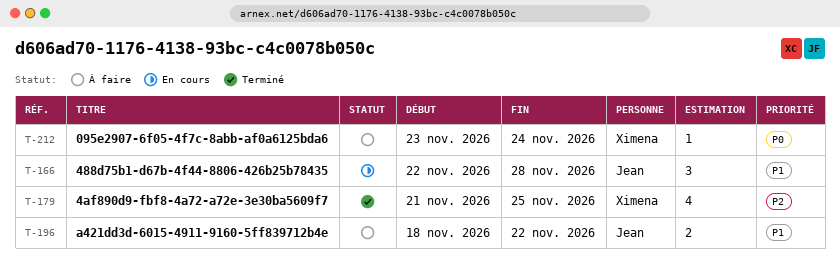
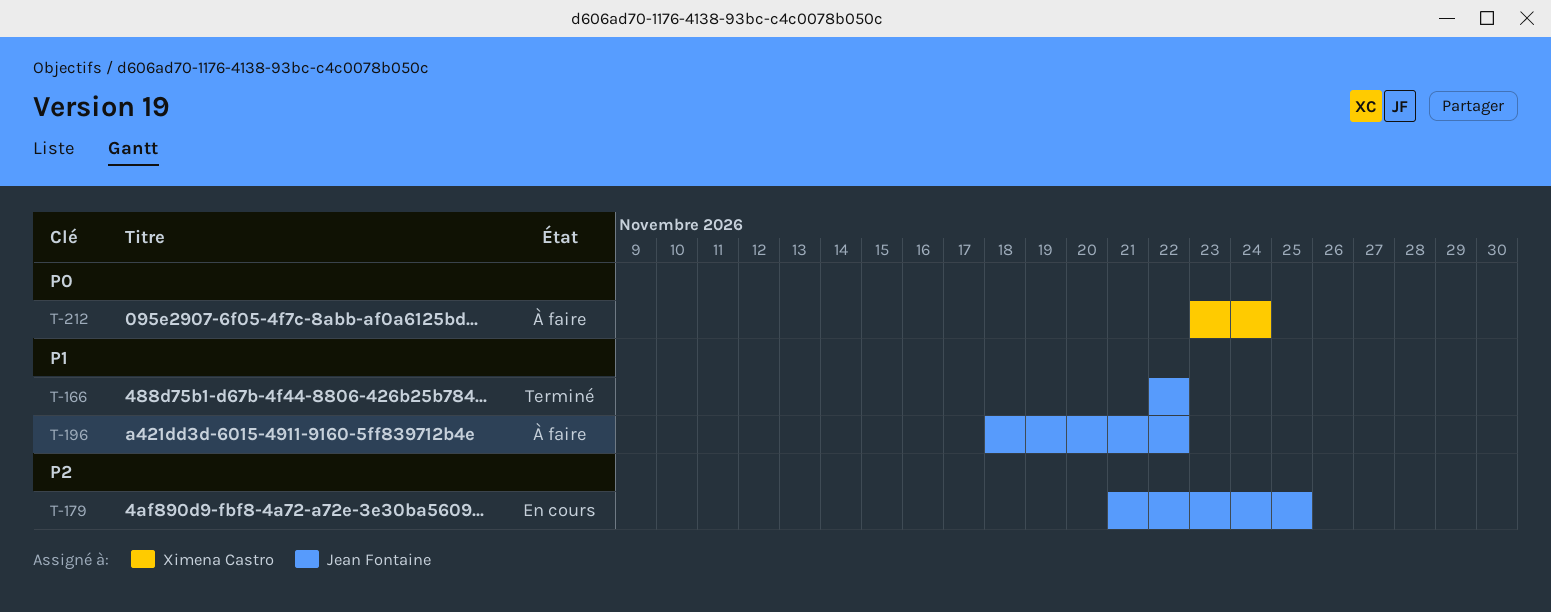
T-166, status: En cours -> Terminé
T-166, due: Nov 28 -> Nov 22
T-179, status: Terminé -> En cours
T-179, owner: Ximena Castro -> Jean Fontaine

